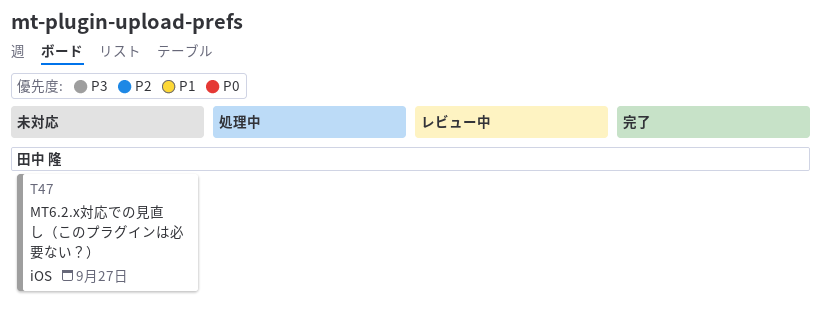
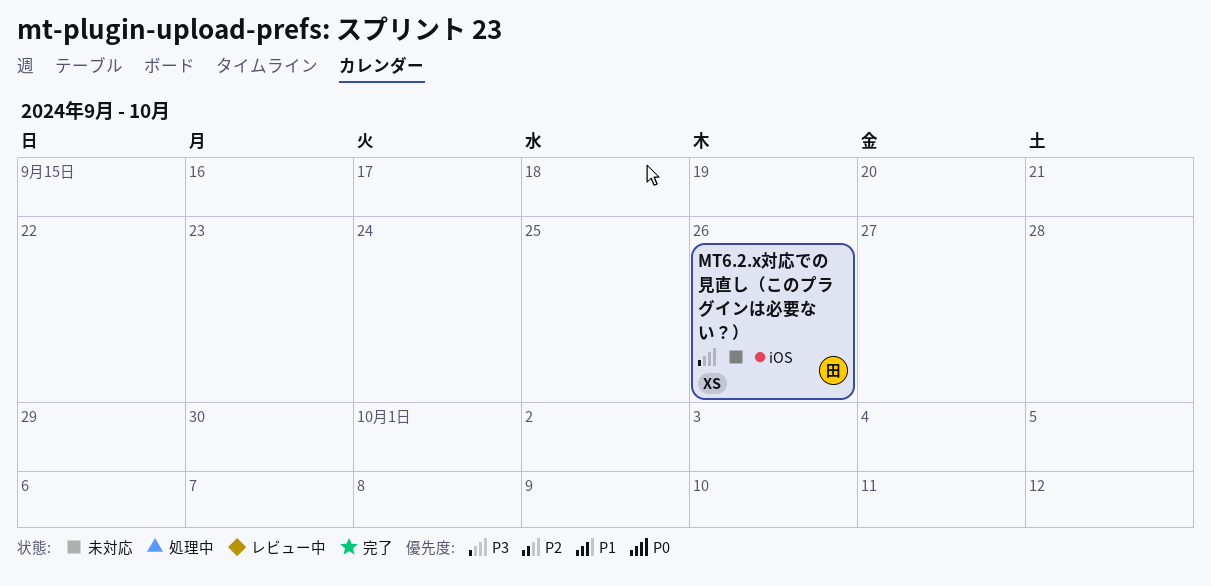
MT6.2.x対応での見直し（このプラグインは必要ない？）, due: Sep 27 -> Sep 26

